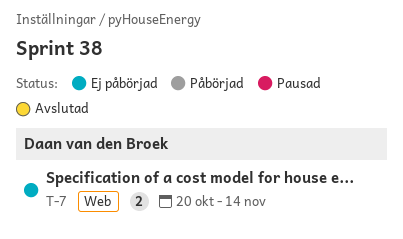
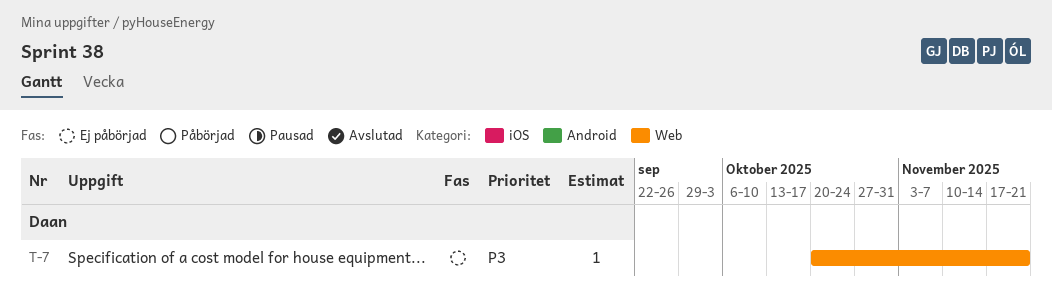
T-7, estimate: 2 -> 1
T-7, due: Nov 14 -> Nov 21

